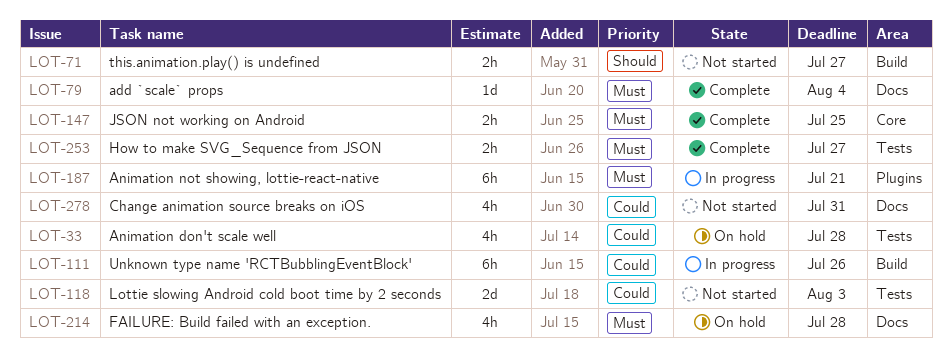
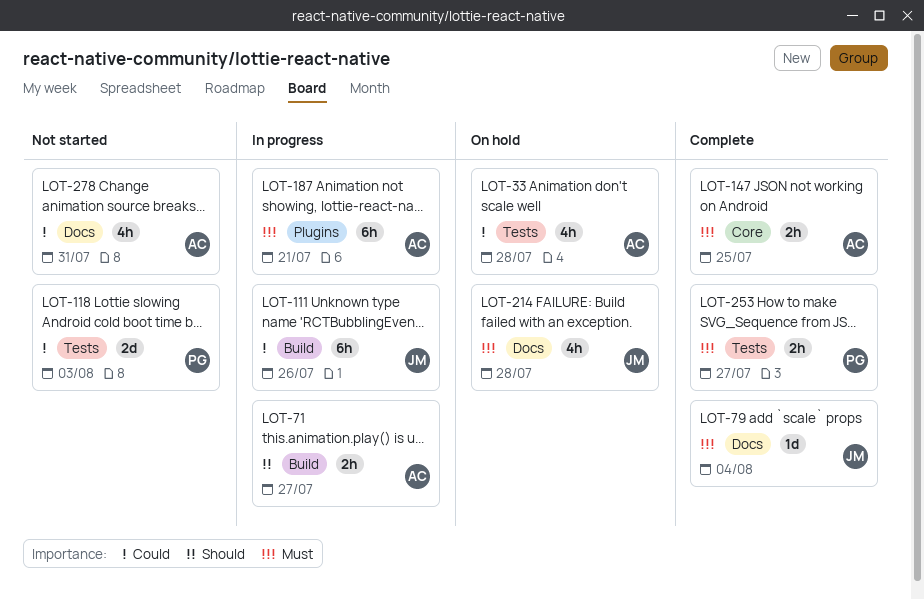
LOT-71, status: Not started -> In progress

